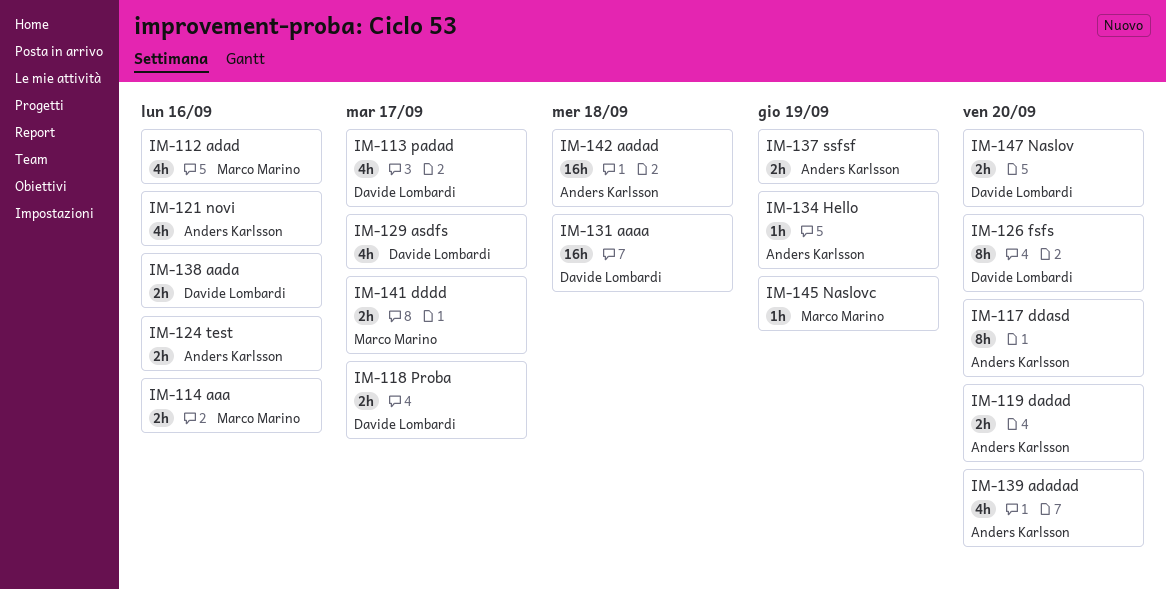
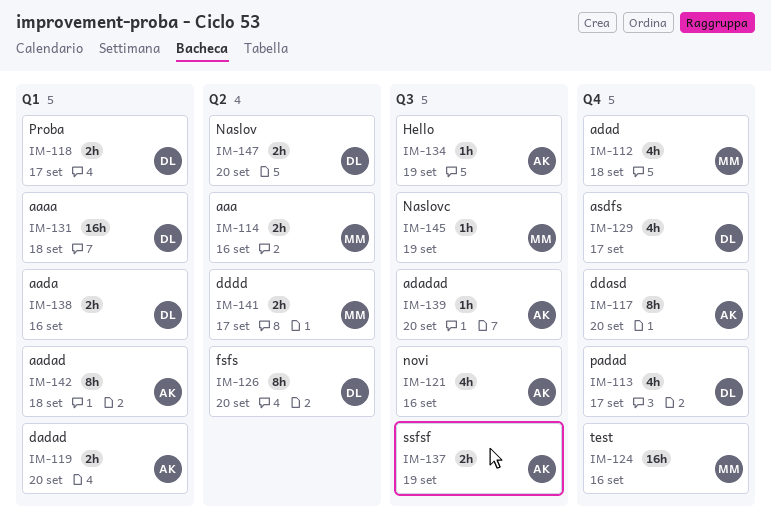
IM-112, due: Sep 16 -> Sep 18
IM-124, owner: Anders Karlsson -> Marco Marino
IM-124, estimate: 2h -> 16h
IM-139, estimate: 4h -> 1h
IM-142, estimate: 16h -> 8h

